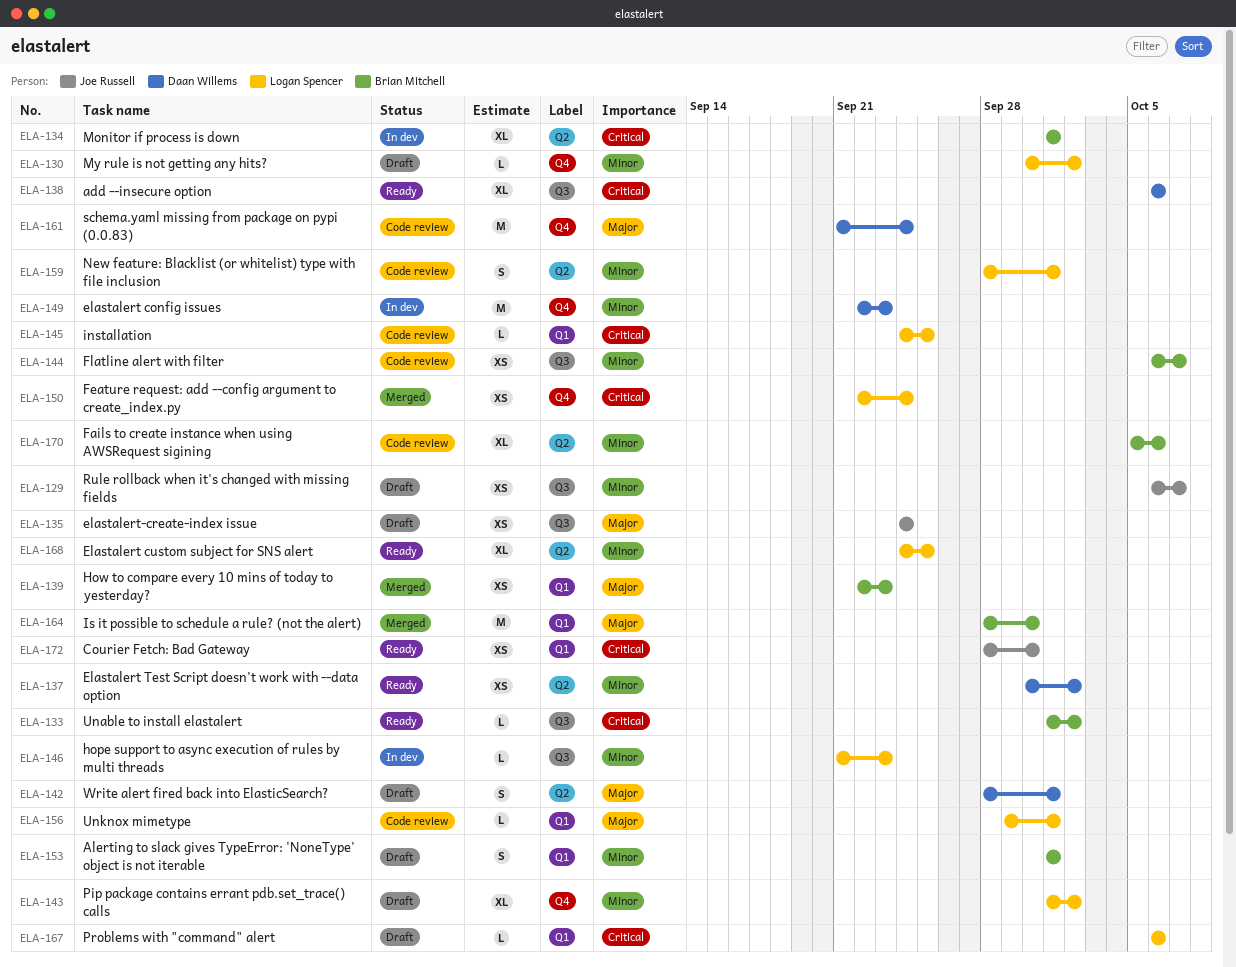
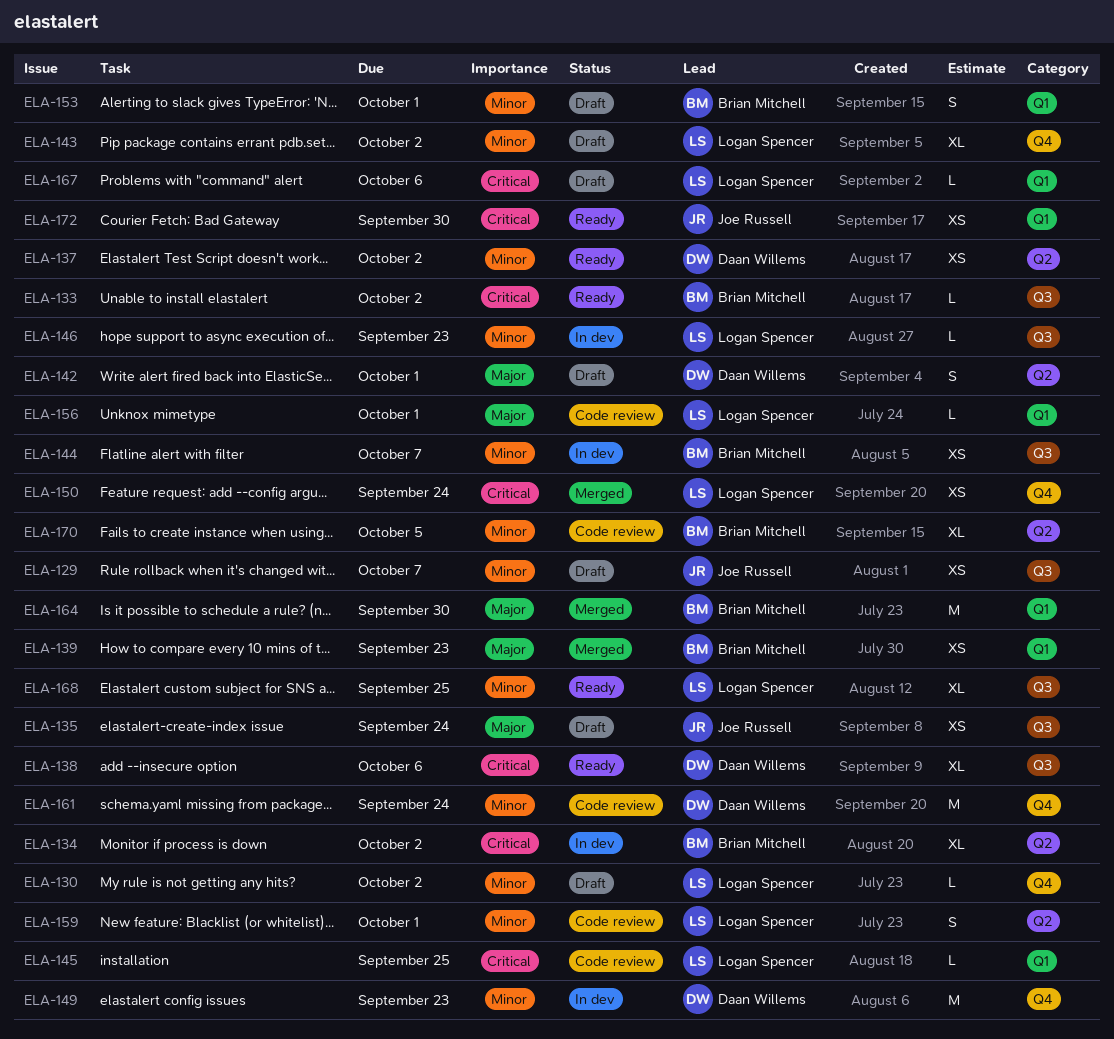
ELA-134, due: Oct 1 -> Oct 2
ELA-144, status: Code review -> In dev
ELA-161, priority: Major -> Minor
ELA-168, label: Q2 -> Q3
ELA-170, due: Oct 6 -> Oct 5

